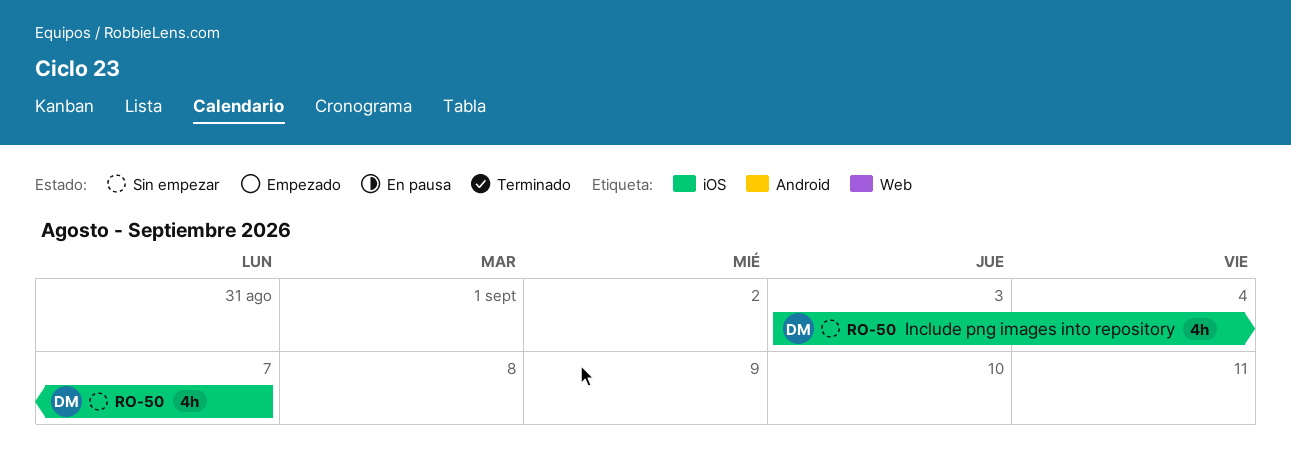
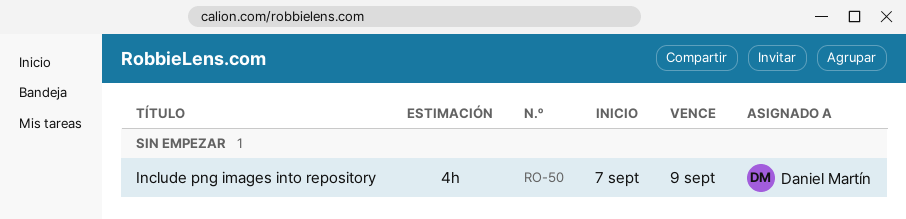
RO-50, start: Sep 3 -> Sep 7
RO-50, due: Sep 7 -> Sep 9

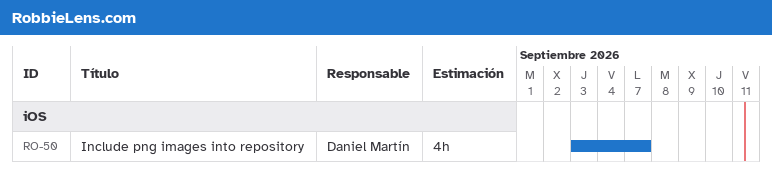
RO-50, start: Sep 7 -> Sep 3
RO-50, due: Sep 9 -> Sep 7

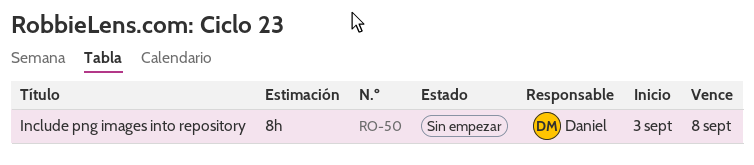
RO-50, estimate: 4h -> 8h
RO-50, due: Sep 7 -> Sep 8

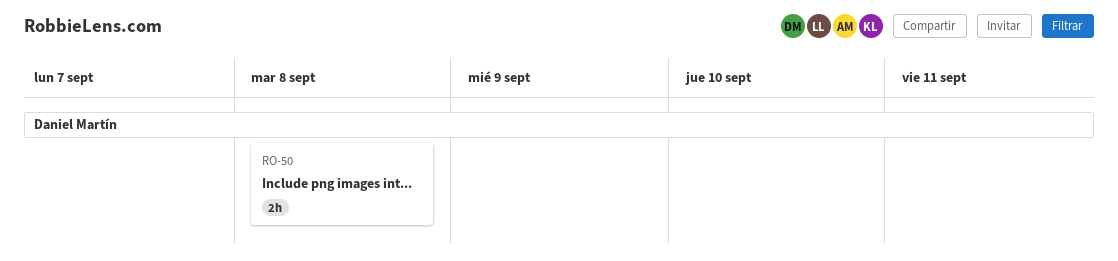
RO-50, estimate: 8h -> 2h

